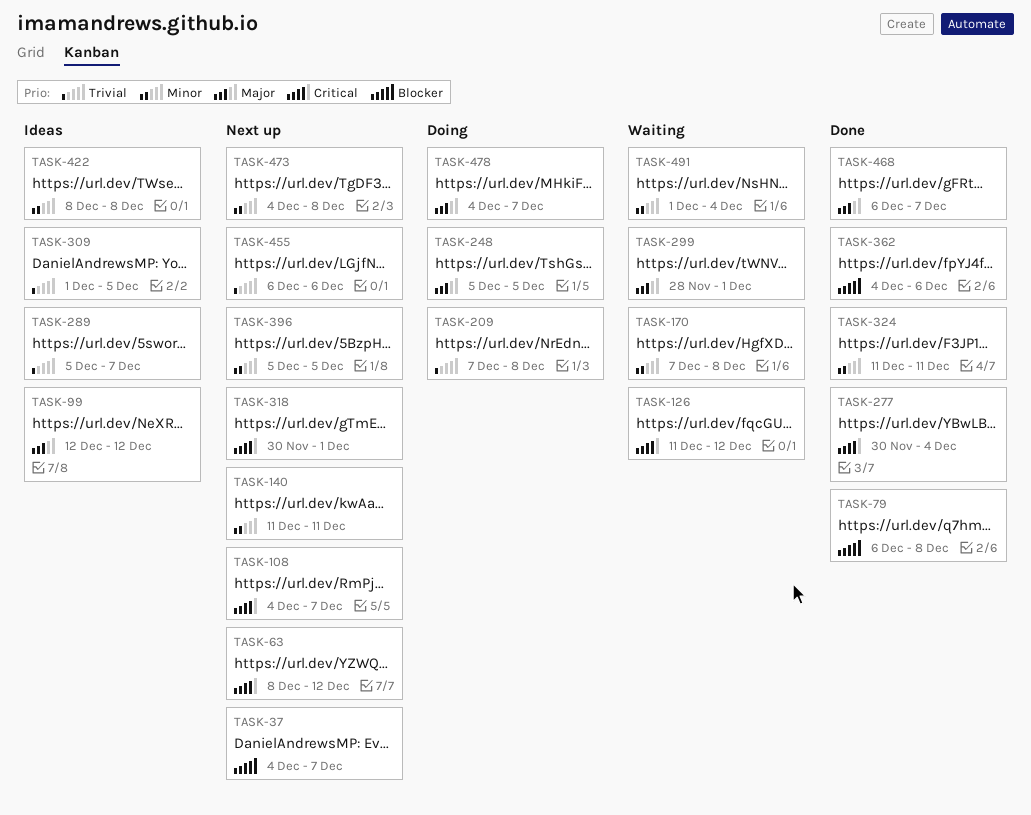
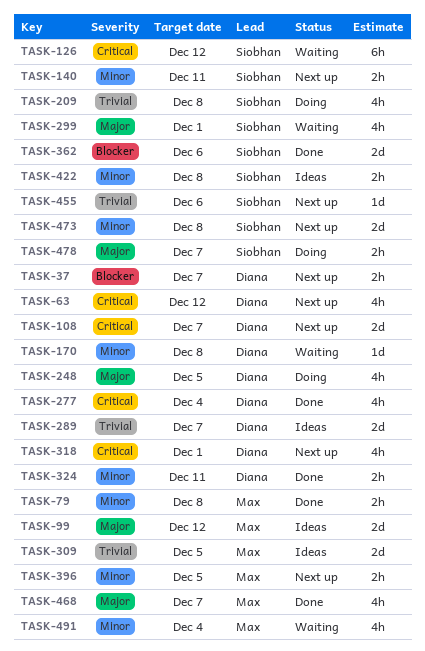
TASK-79, priority: Blocker -> Minor

